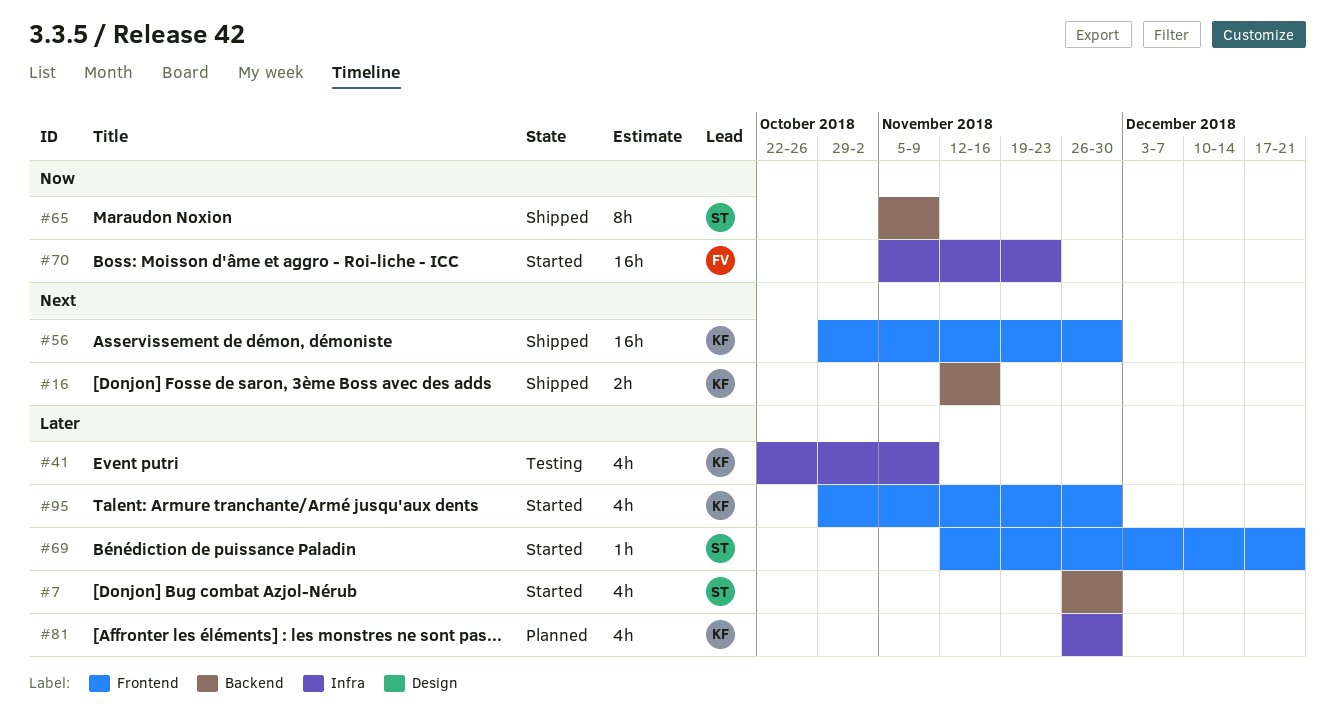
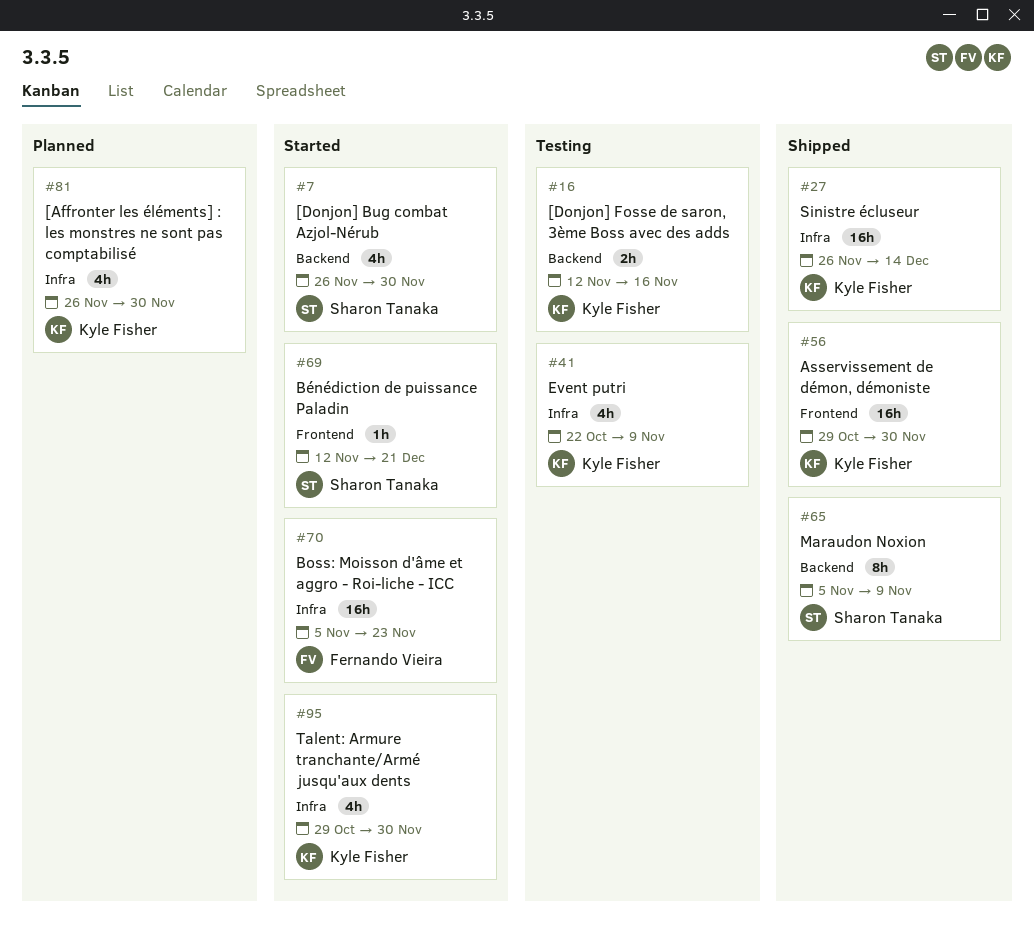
#16, status: Shipped -> Testing
#27: none -> present
#95, label: Frontend -> Infra

